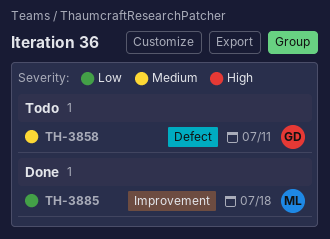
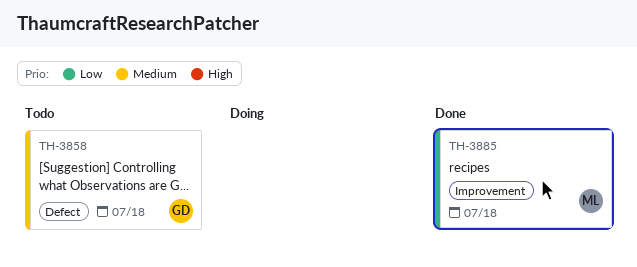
TH-3858, due: Jul 11 -> Jul 18

